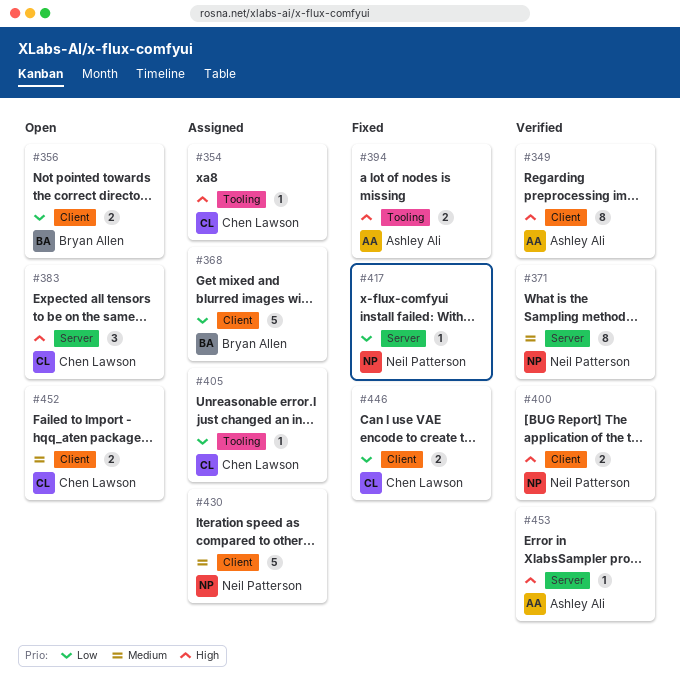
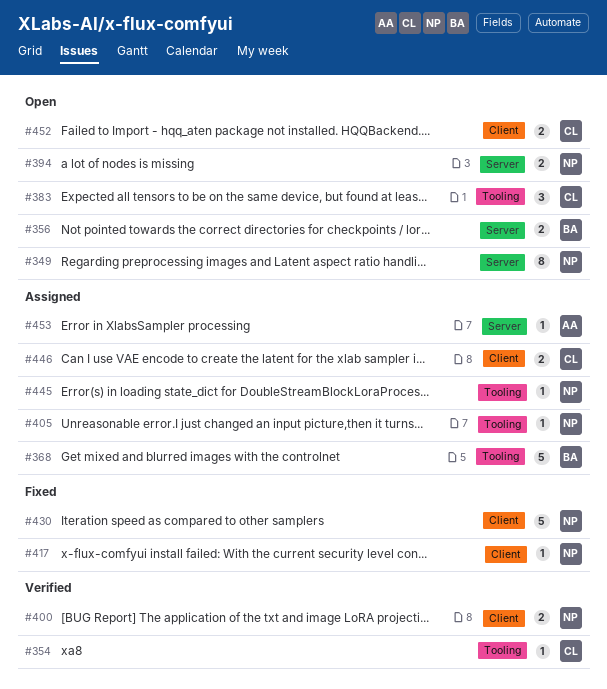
#349, status: Verified -> Open
#349, owner: Ashley Ali -> Neil Patterson
#349, label: Client -> Server
#354, status: Assigned -> Verified
#356, label: Client -> Server
#368, label: Client -> Tooling
#371: present -> none
#383, label: Server -> Tooling
#394, status: Fixed -> Open
#394, owner: Ashley Ali -> Neil Patterson
#394, label: Tooling -> Server
#405, owner: Chen Lawson -> Neil Patterson
#417, label: Server -> Client
#430, status: Assigned -> Fixed
#445: none -> present
#446, status: Fixed -> Assigned
#453, status: Verified -> Assigned

